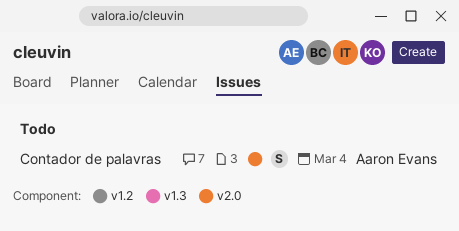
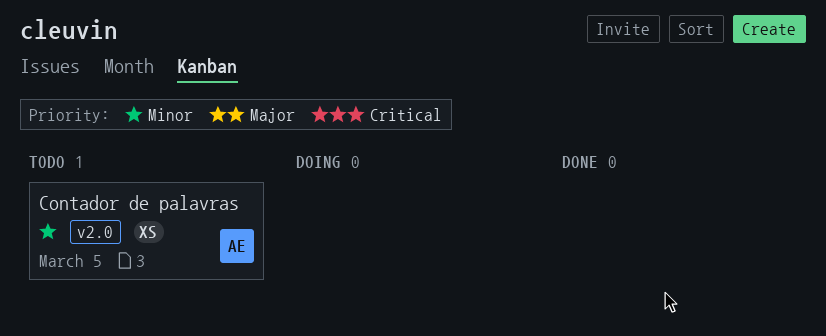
Contador de palavras, estimate: S -> XS
Contador de palavras, due: Mar 4 -> Mar 5

